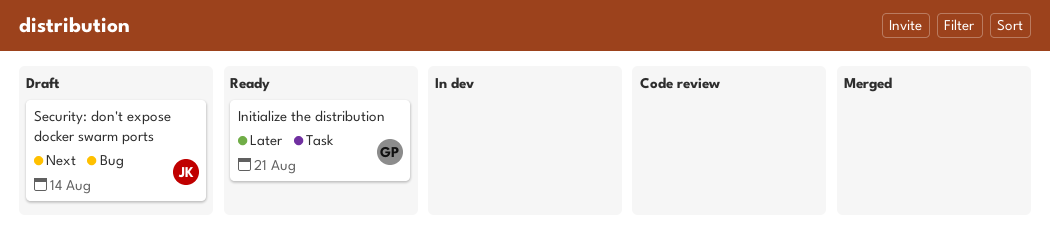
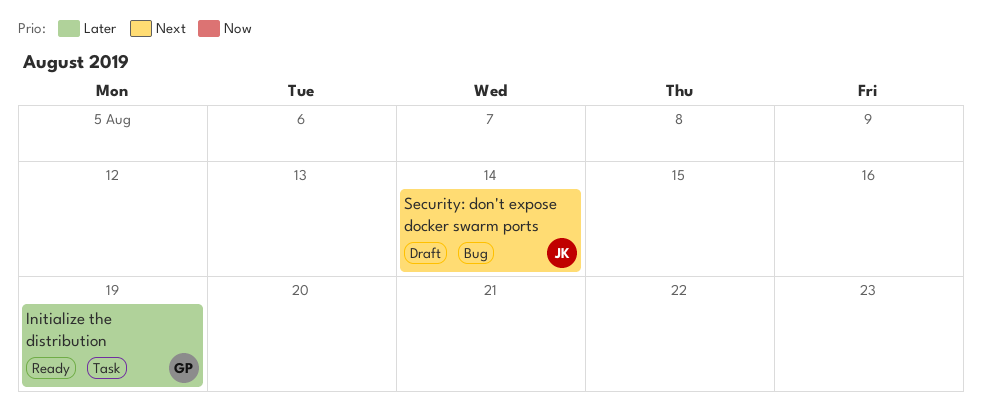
Initialize the distribution, due: Aug 21 -> Aug 19

